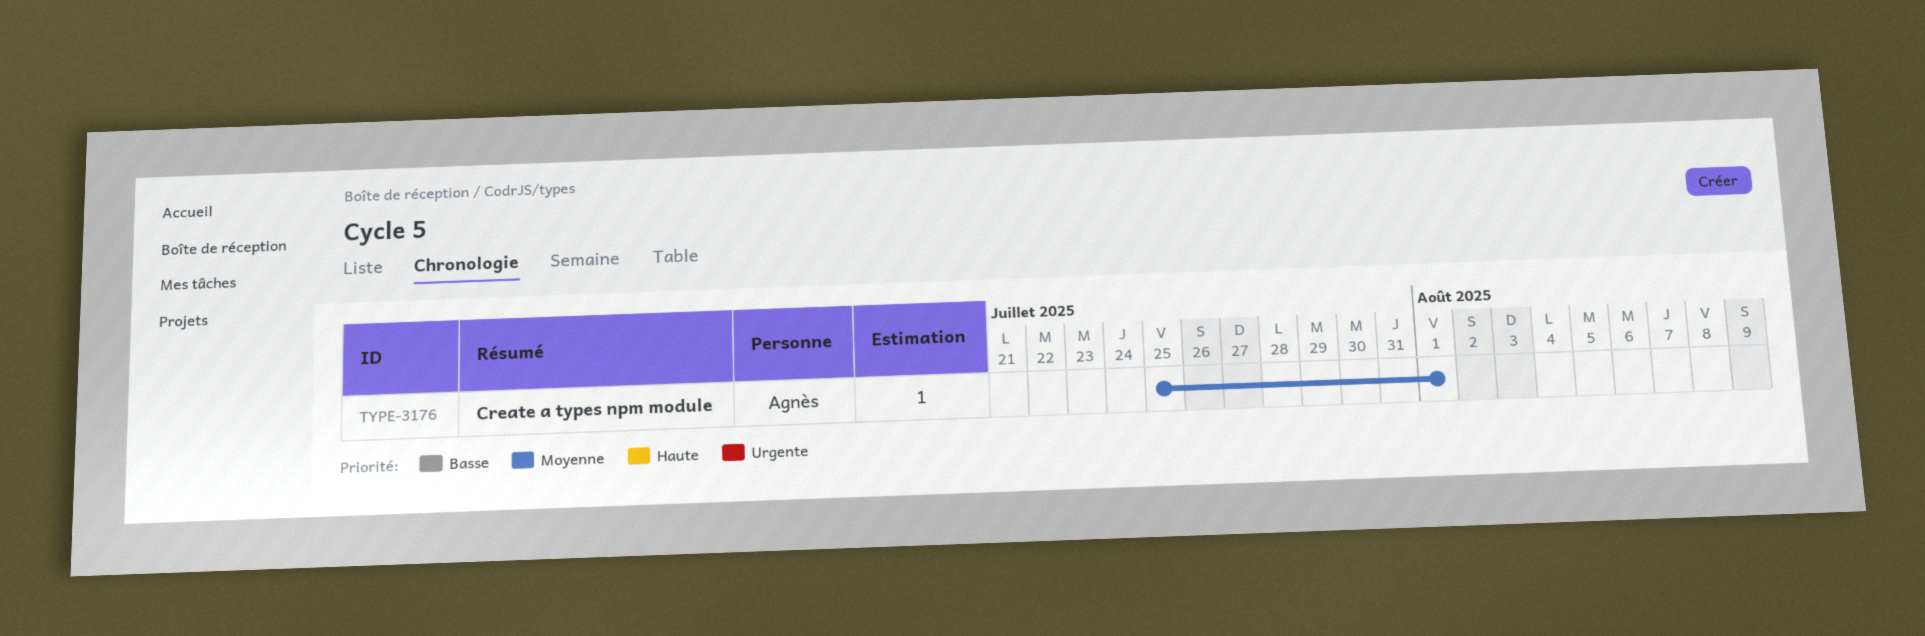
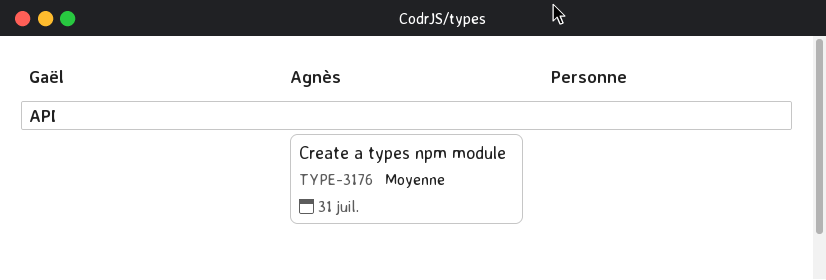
TYPE-3176, due: Aug 1 -> Jul 31

